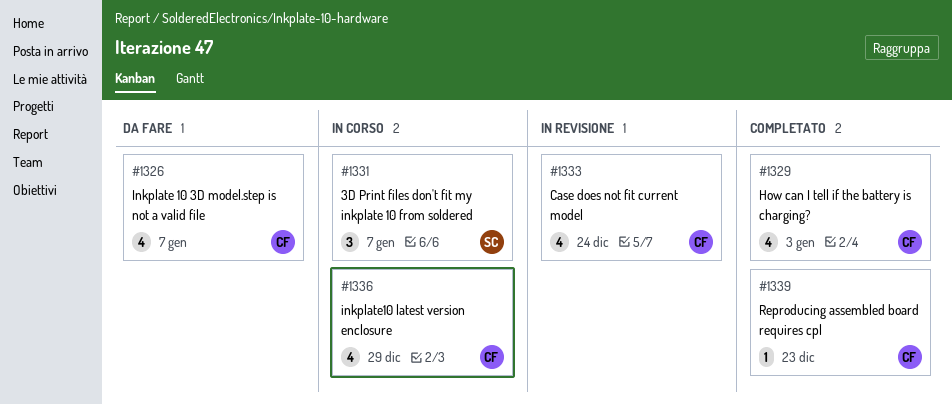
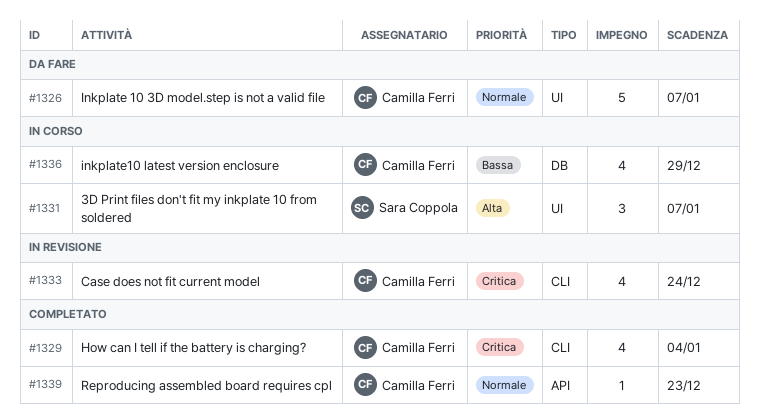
#1326, estimate: 4 -> 5
#1329, due: Jan 3 -> Jan 4

